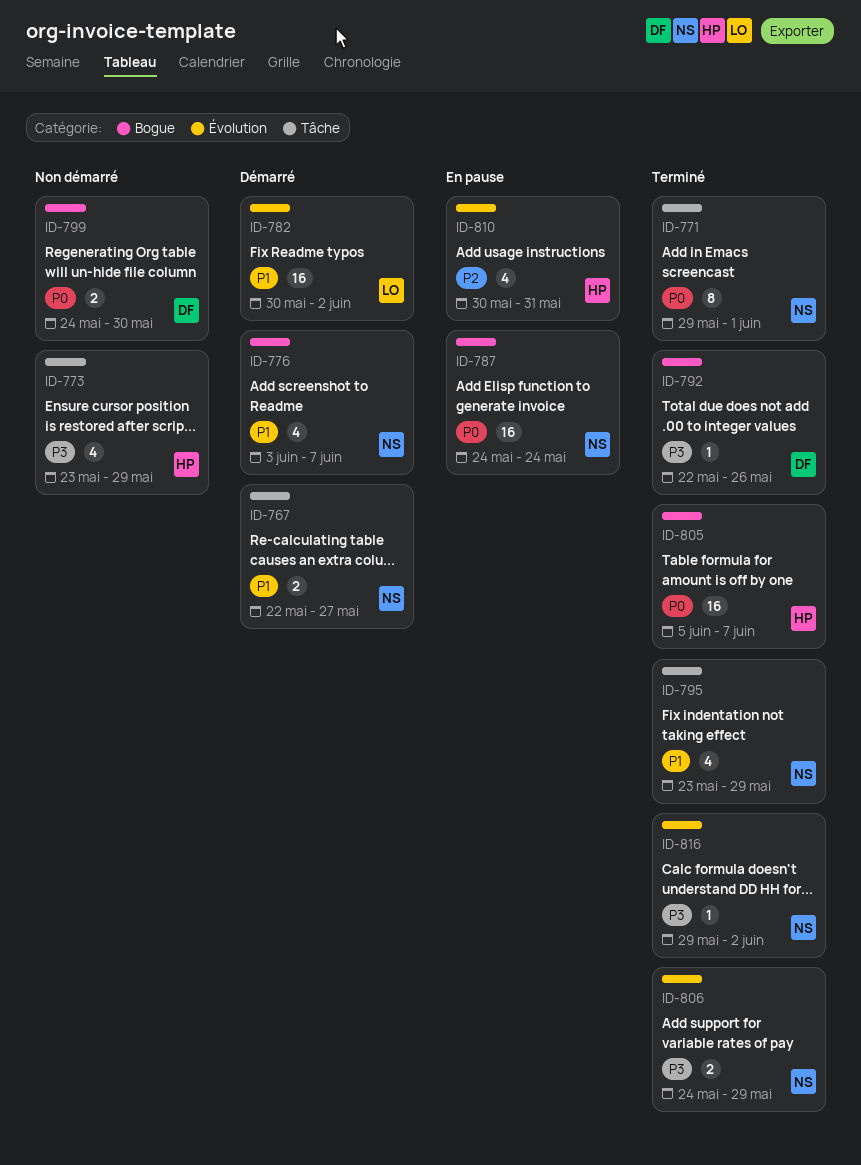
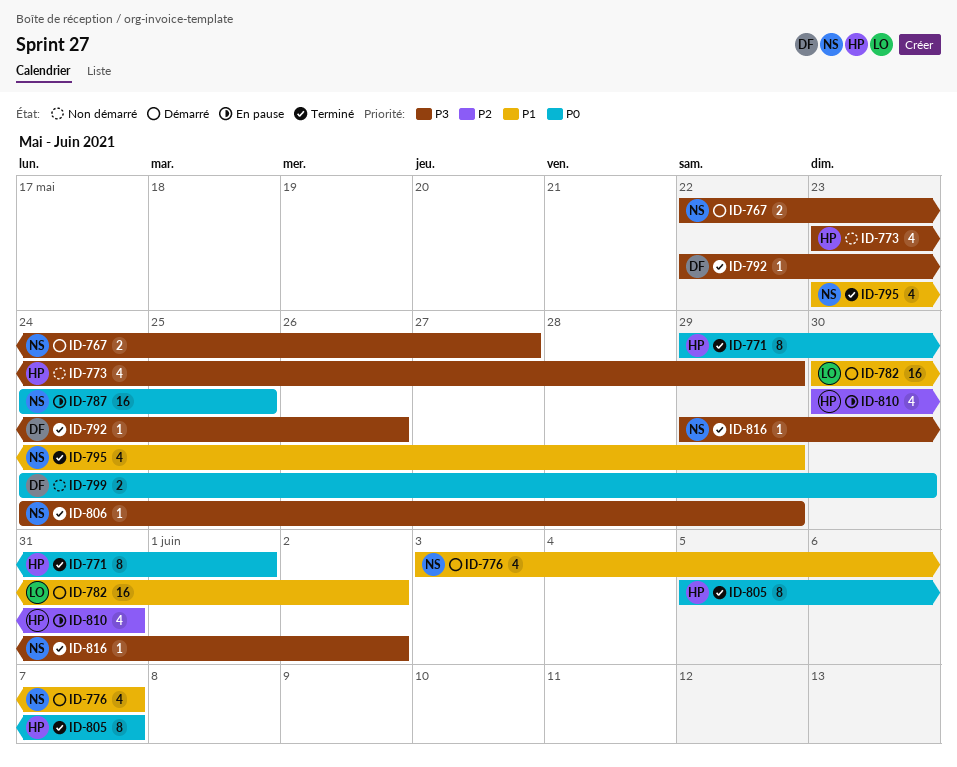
ID-767, priority: P1 -> P3
ID-771, owner: NS -> HP
ID-787, due: May 24 -> May 25
ID-805, estimate: 16 -> 8
ID-806, estimate: 2 -> 1

